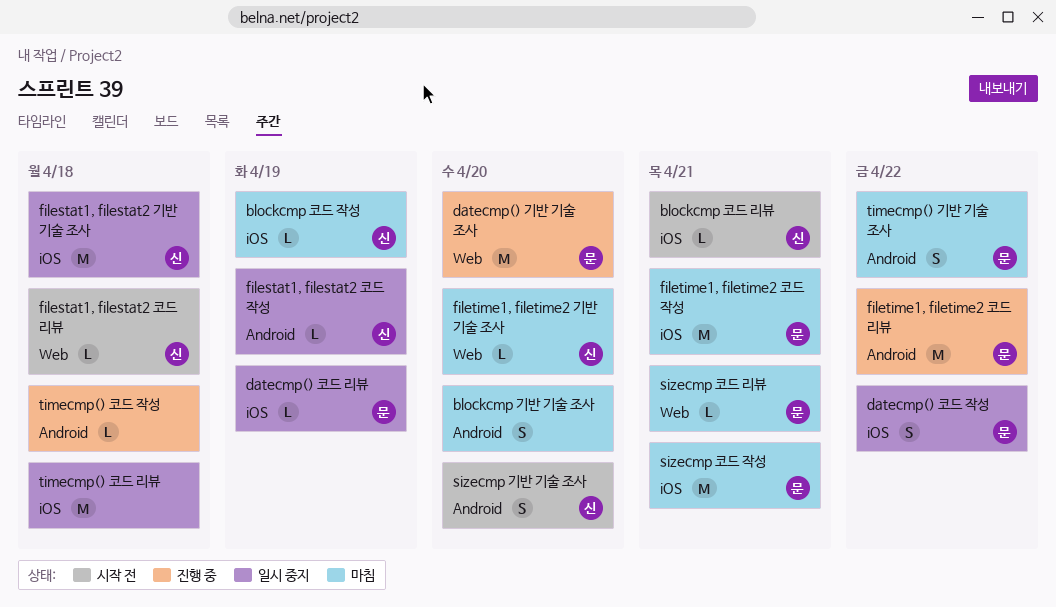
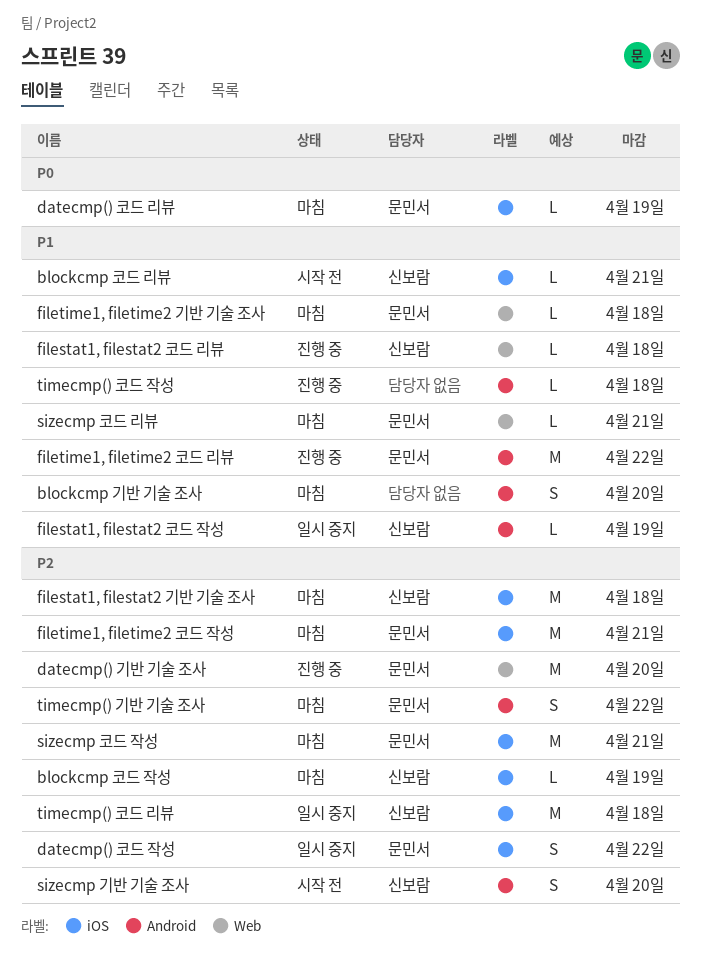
datecmp() 코드 리뷰, status: 일시 중지 -> 마침
filestat1, filestat2 기반 기술 조사, status: 일시 중지 -> 마침
filestat1, filestat2 코드 리뷰, status: 시작 전 -> 진행 중
filetime1, filetime2 기반 기술 조사, owner: 신보람 -> 문민서
filetime1, filetime2 기반 기술 조사, due: Apr 20 -> Apr 18
timecmp() 코드 리뷰, owner: none -> 신보람

